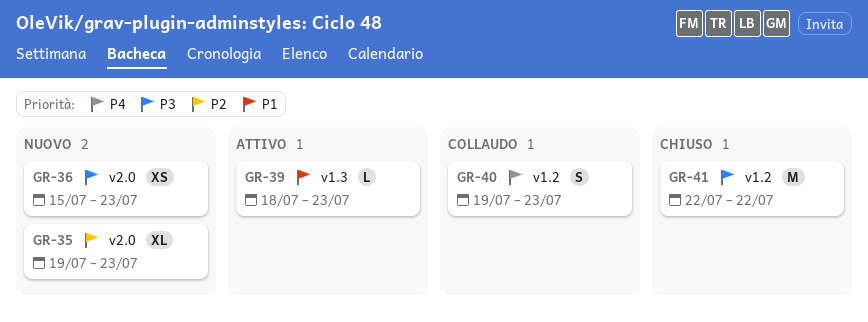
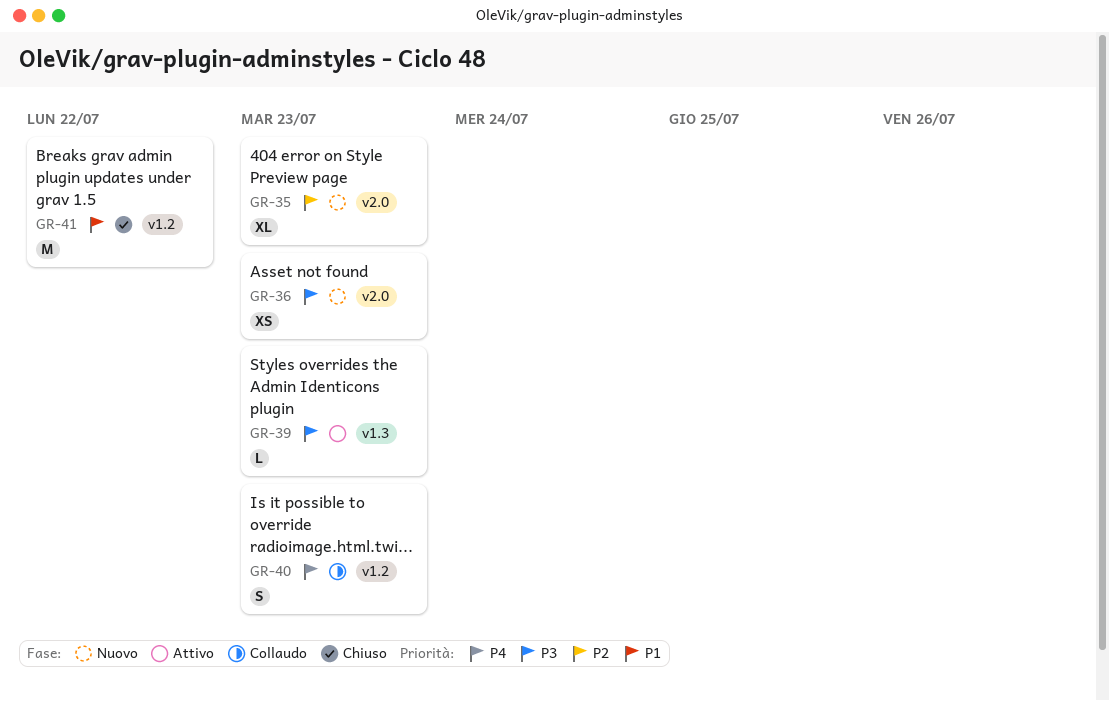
GR-39, priority: P1 -> P3
GR-41, priority: P3 -> P1

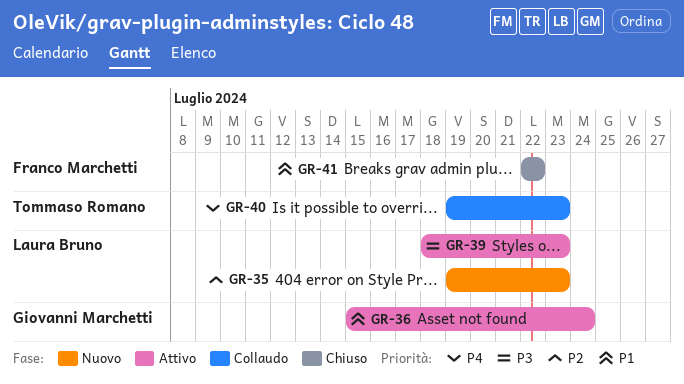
GR-36, status: Nuovo -> Attivo
GR-36, priority: P3 -> P1
GR-36, due: Jul 23 -> Jul 24

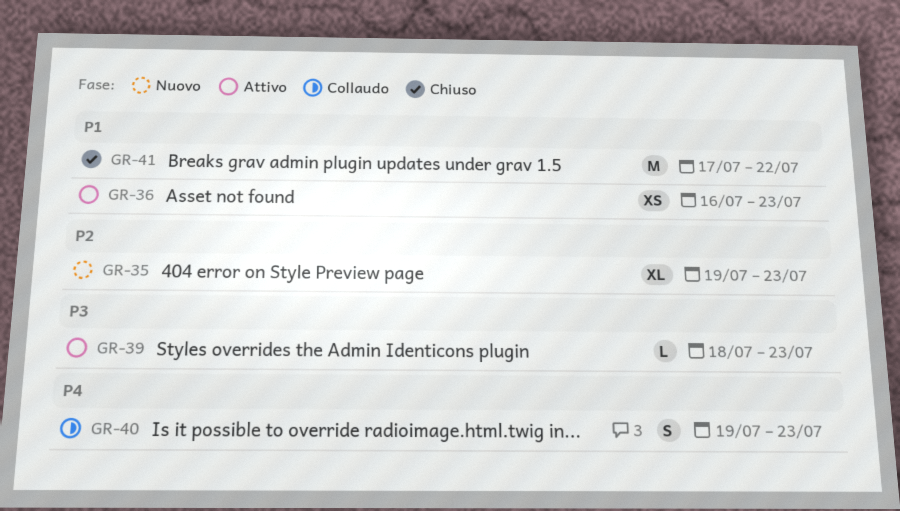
GR-36, start: Jul 15 -> Jul 16
GR-36, due: Jul 24 -> Jul 23
GR-41, start: Jul 22 -> Jul 17

